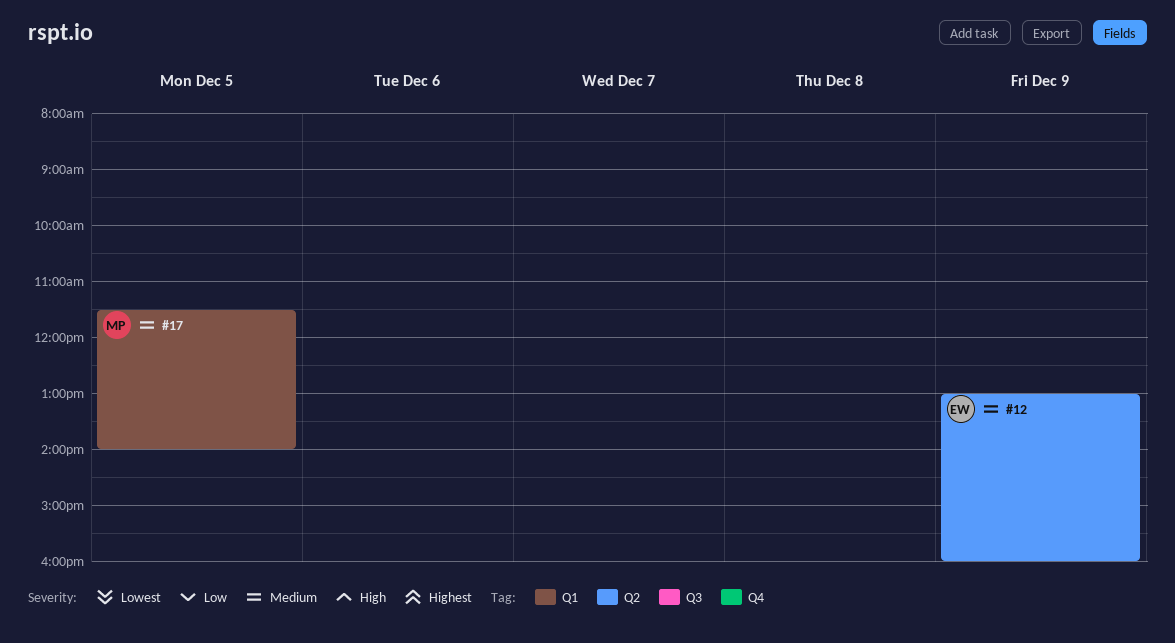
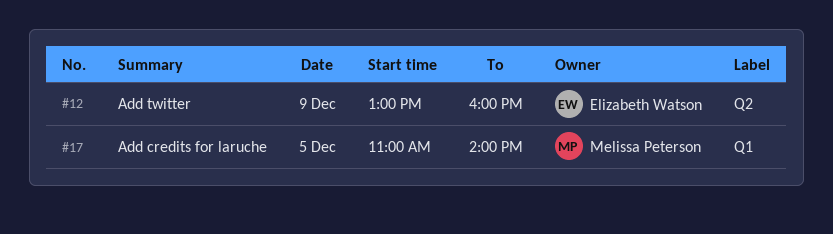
#17, begins: 11:30 -> 11:00

